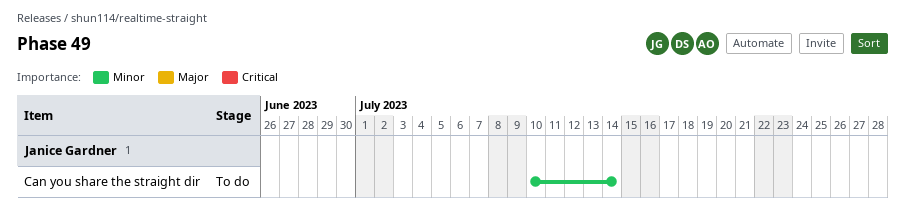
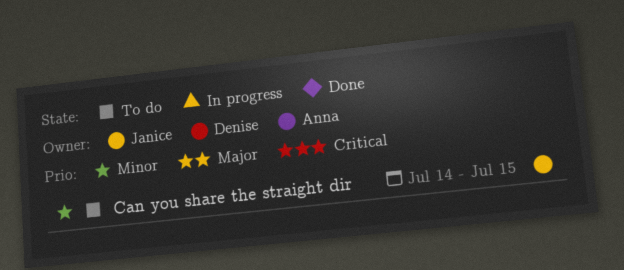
Can you share the straight dir, start: Jul 10 -> Jul 14
Can you share the straight dir, due: Jul 14 -> Jul 15

